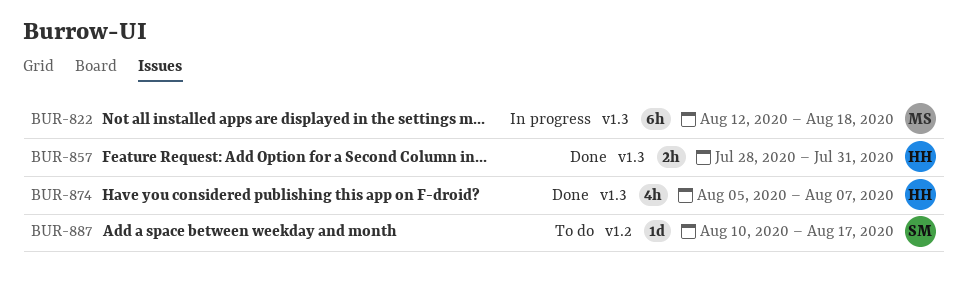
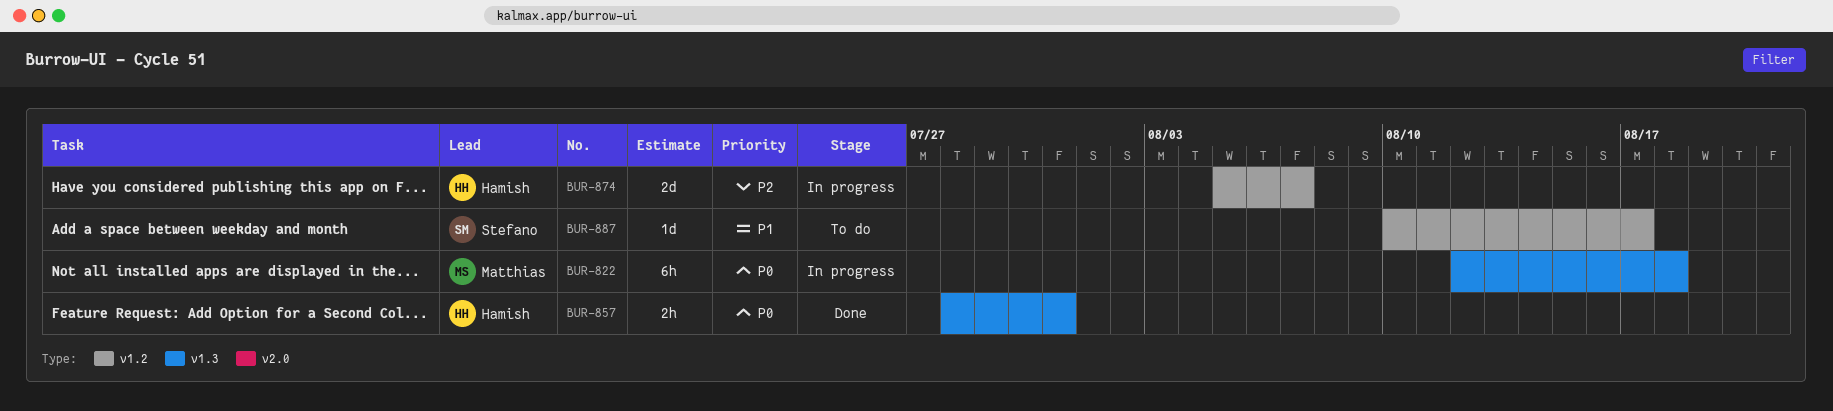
BUR-874, status: Done -> In progress
BUR-874, label: v1.3 -> v1.2
BUR-874, estimate: 4h -> 2d

